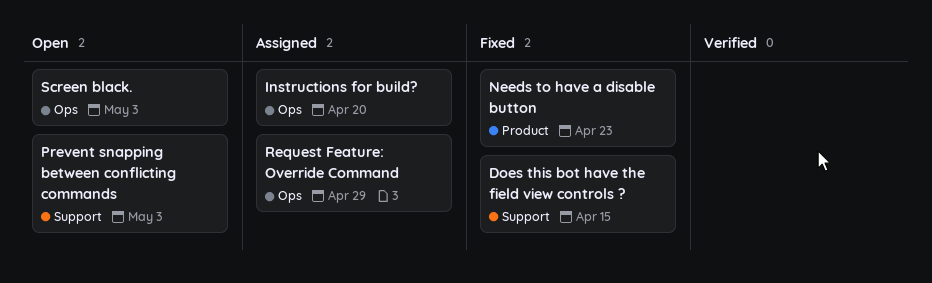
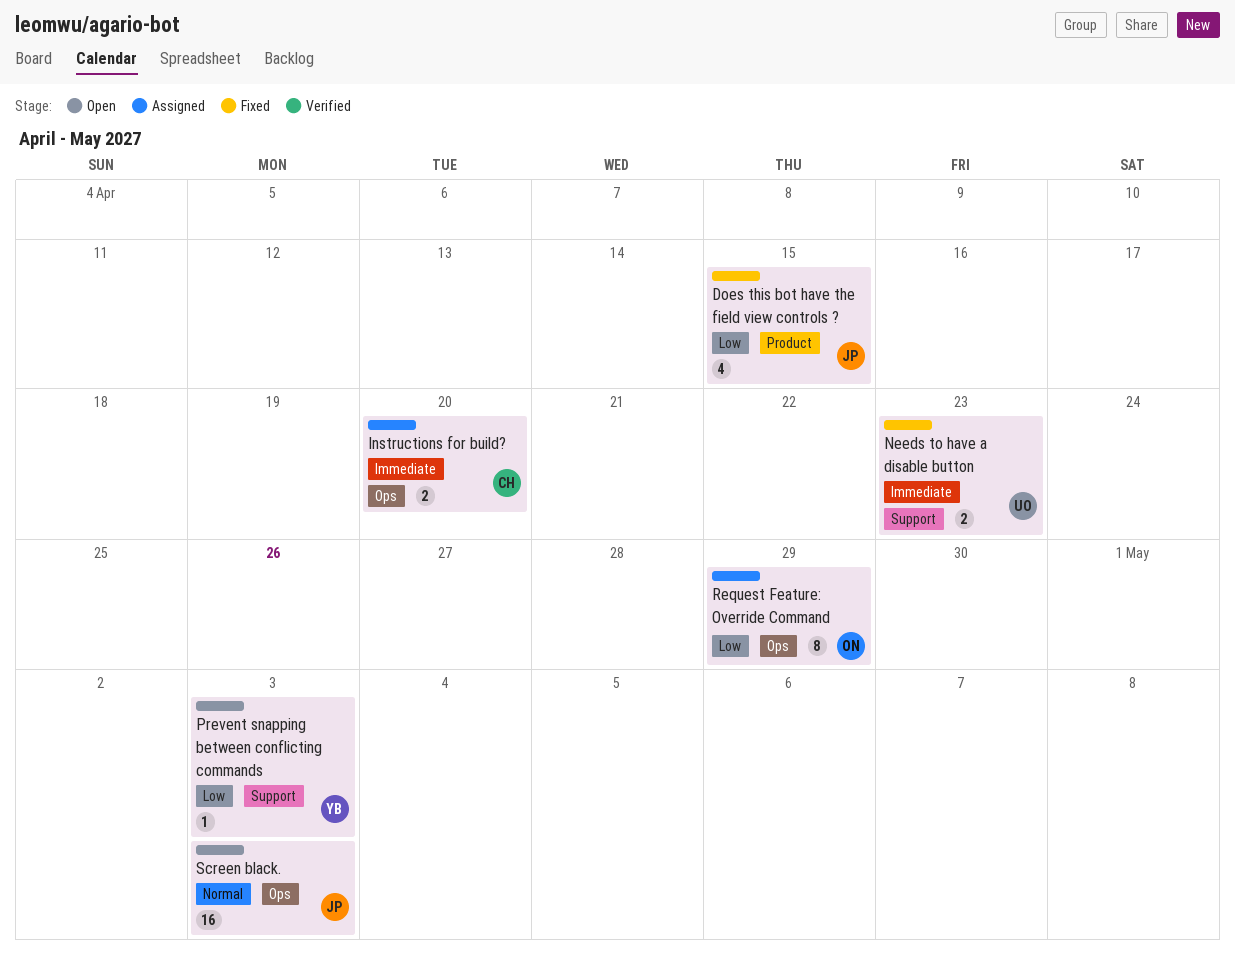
Does this bot have the field view controls ?, label: Support -> Product
Needs to have a disable button, label: Product -> Support

